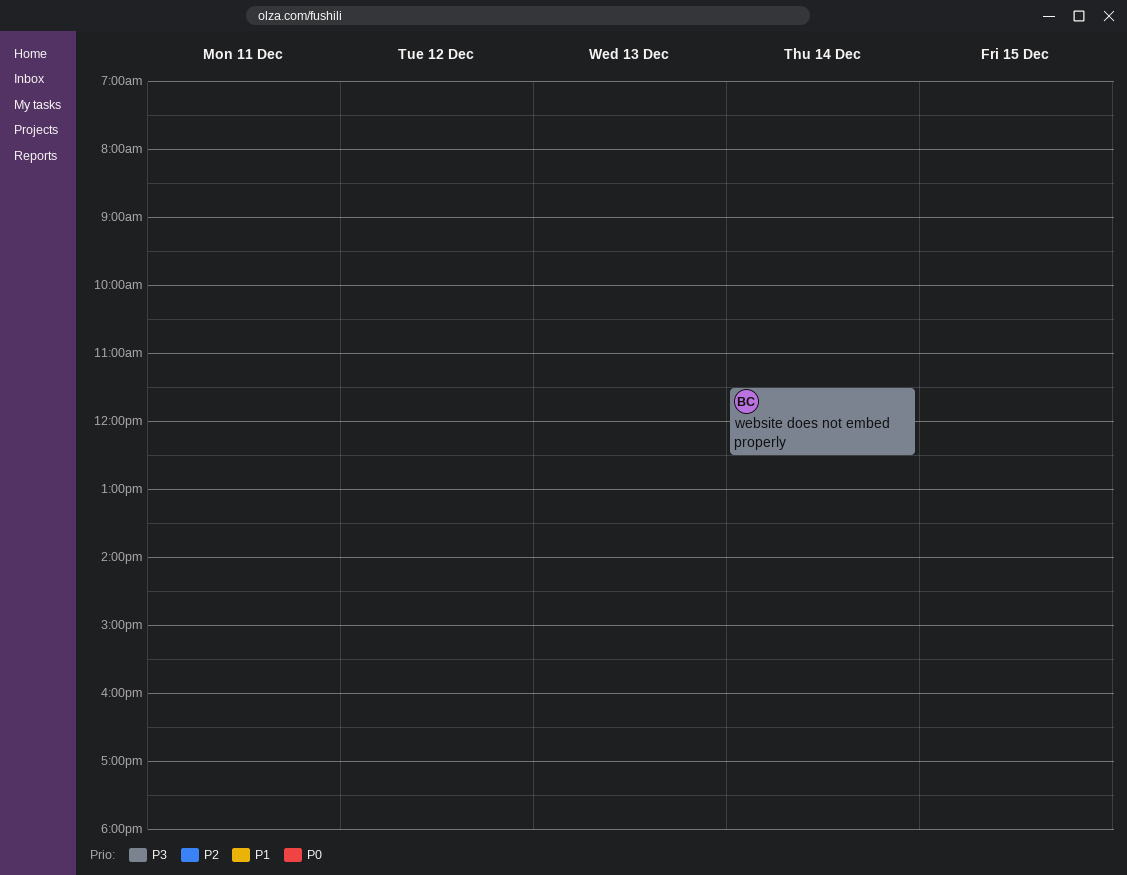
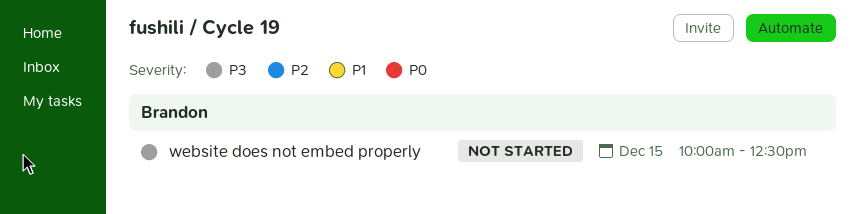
website does not embed properly, day: Dec 14 -> Dec 15
website does not embed properly, begins: 11:30 -> 10:00

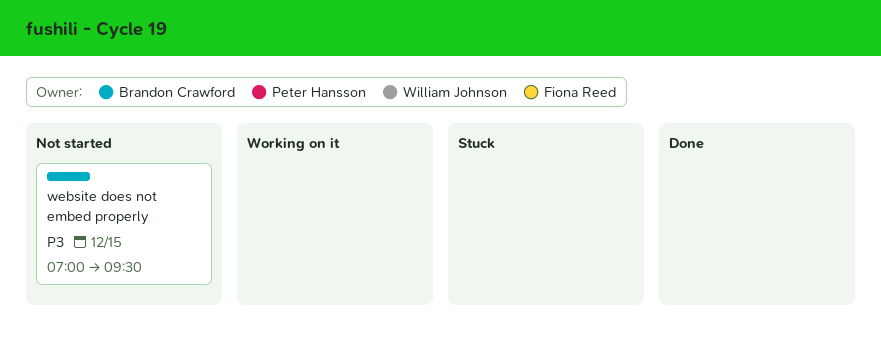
website does not embed properly, begins: 10:00 -> 07:00
website does not embed properly, ends: 12:30 -> 09:30

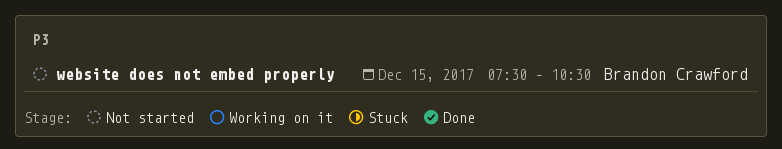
website does not embed properly, begins: 07:00 -> 07:30
website does not embed properly, ends: 09:30 -> 10:30

